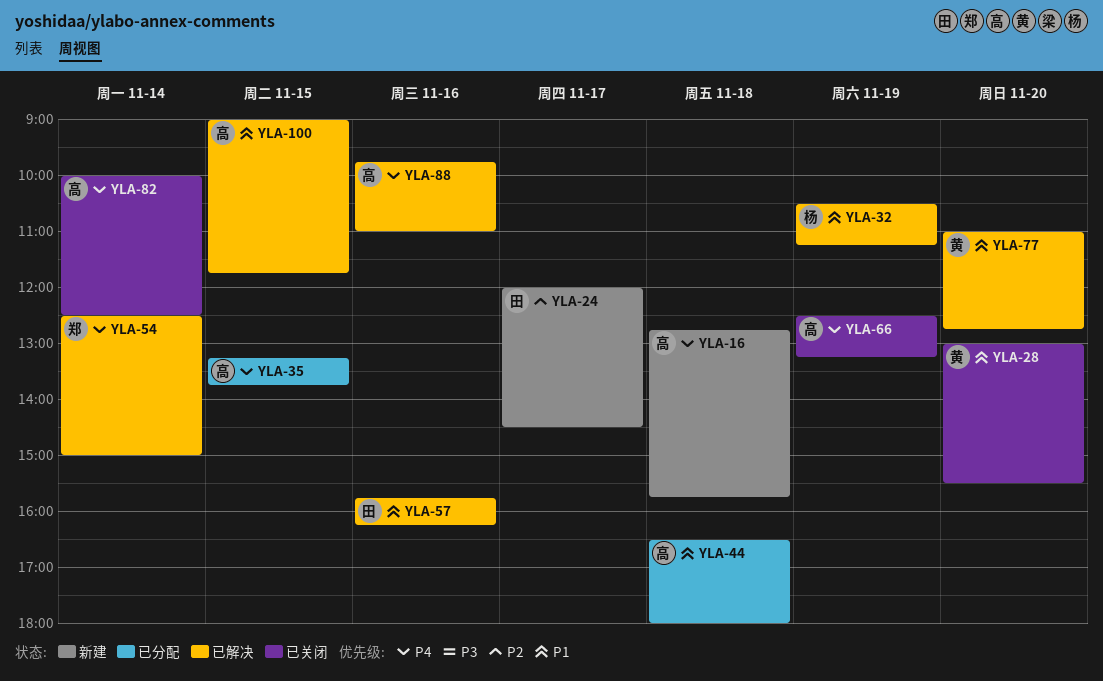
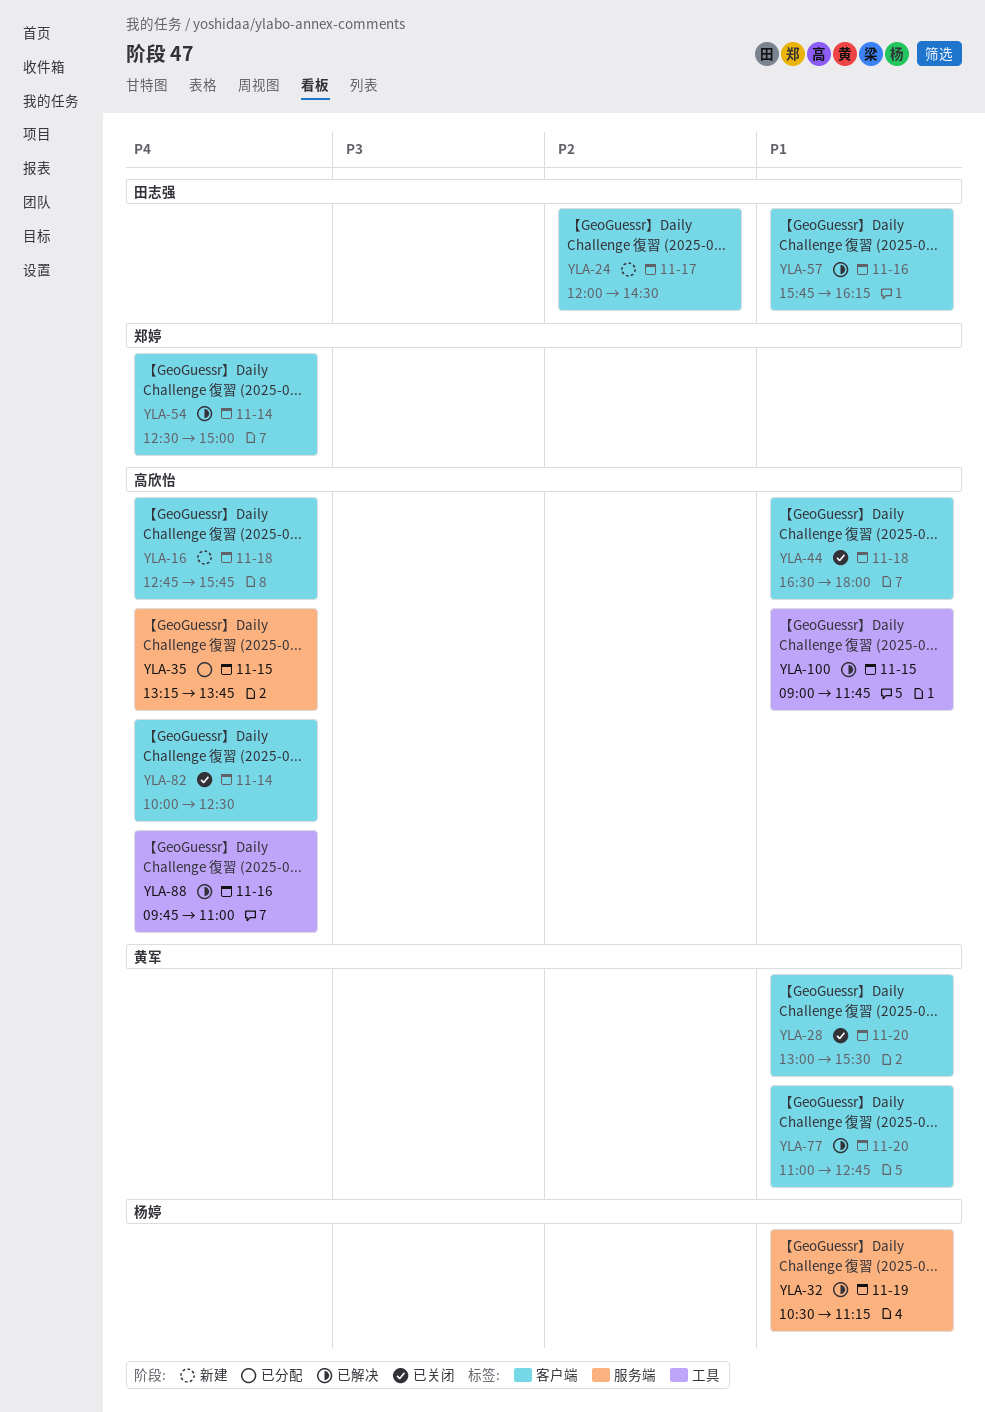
YLA-44, status: 已分配 -> 已关闭
YLA-66: present -> none

